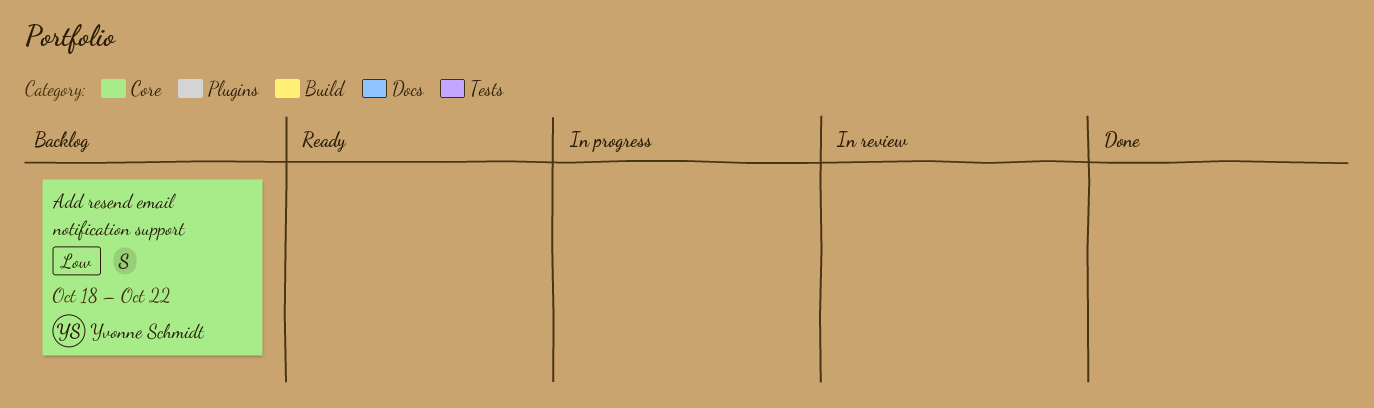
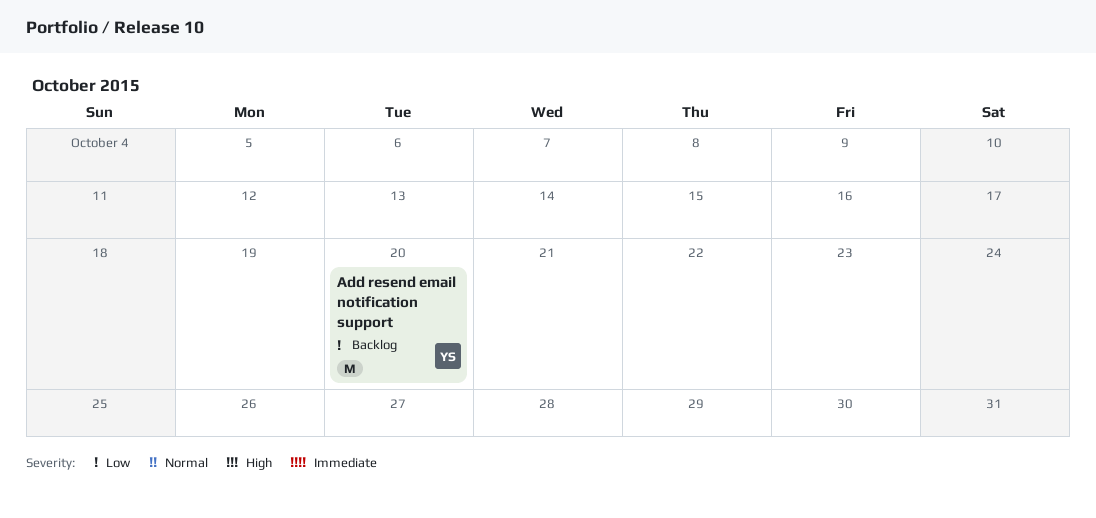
Add resend email notification support, estimate: S -> M
Add resend email notification support, due: Oct 22 -> Oct 20

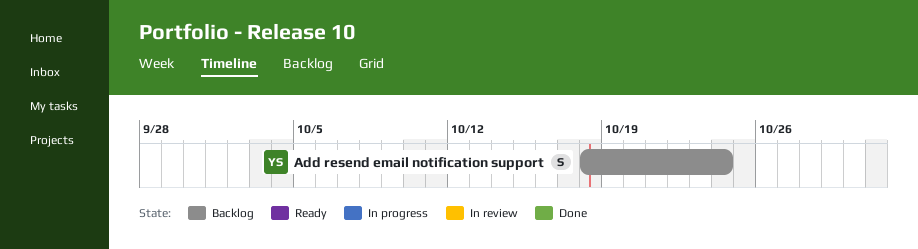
Add resend email notification support, estimate: M -> S
Add resend email notification support, due: Oct 20 -> Oct 24

